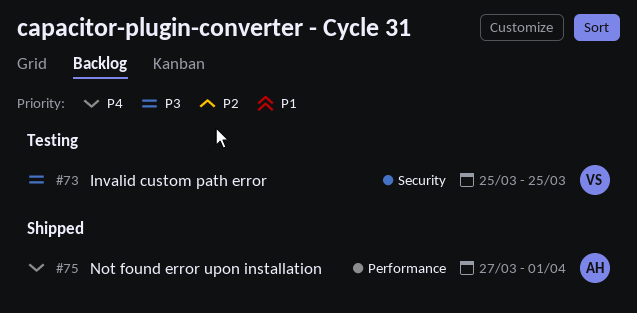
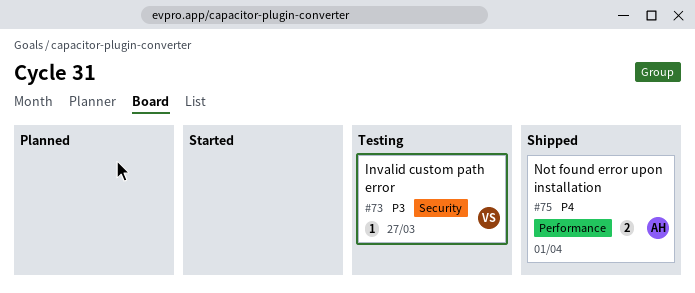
#73, due: Mar 25 -> Mar 27

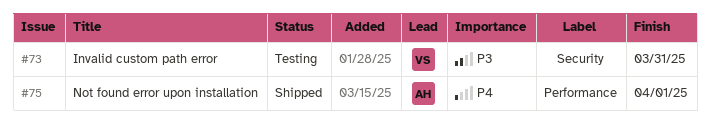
#73, due: Mar 27 -> Mar 31

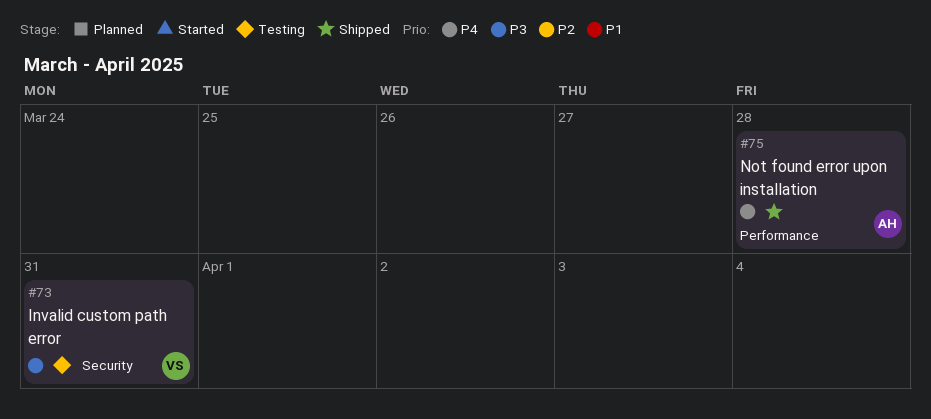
#75, due: Apr 1 -> Mar 28

